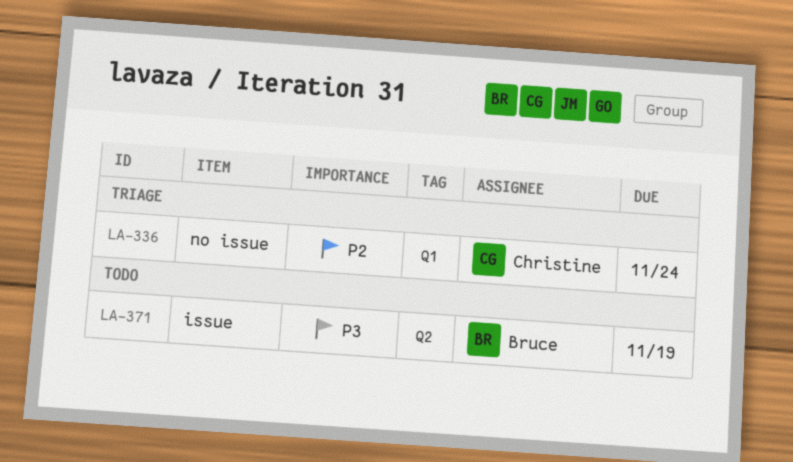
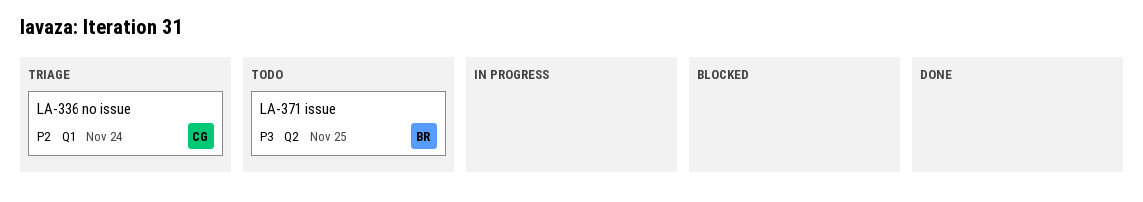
LA-371, due: Nov 19 -> Nov 25

